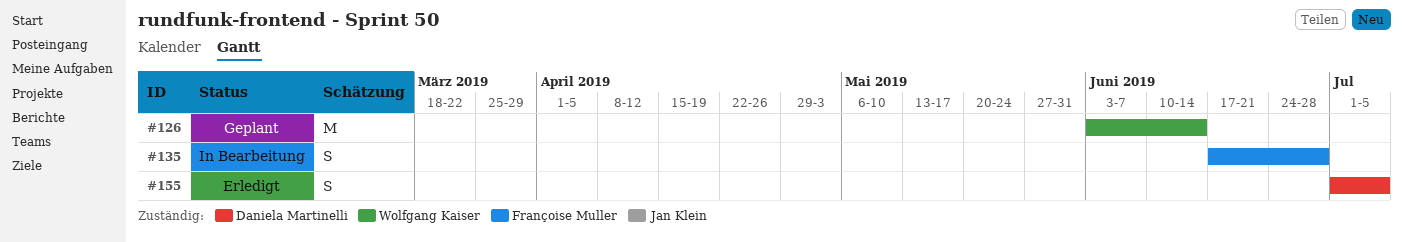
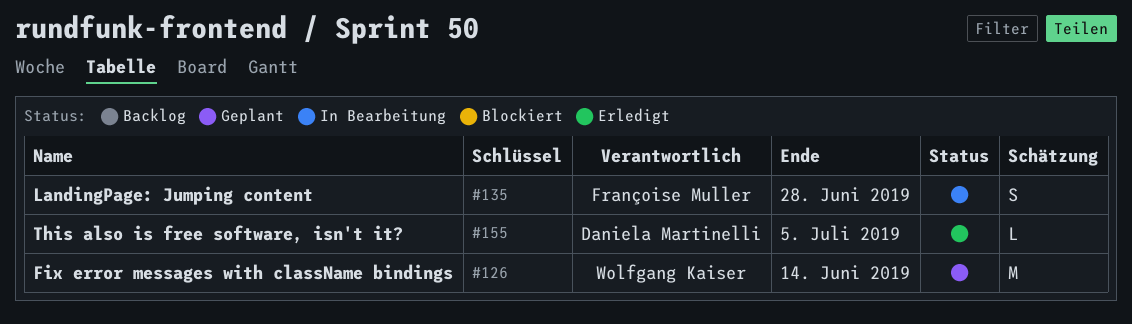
#155, estimate: S -> L

